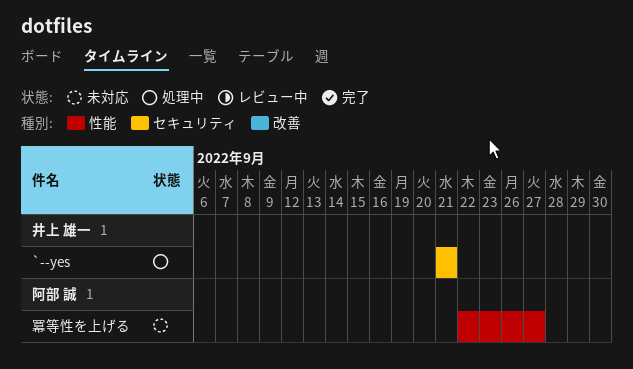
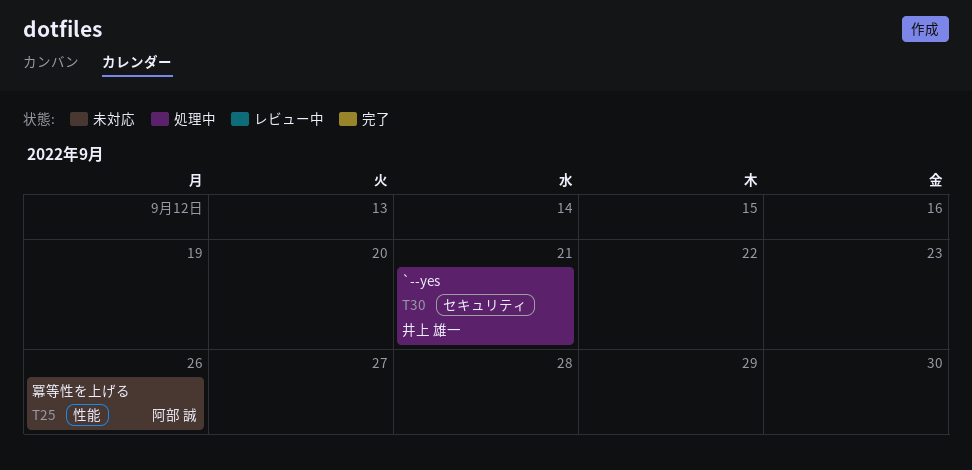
冪等性を上げる, due: Sep 27 -> Sep 26

